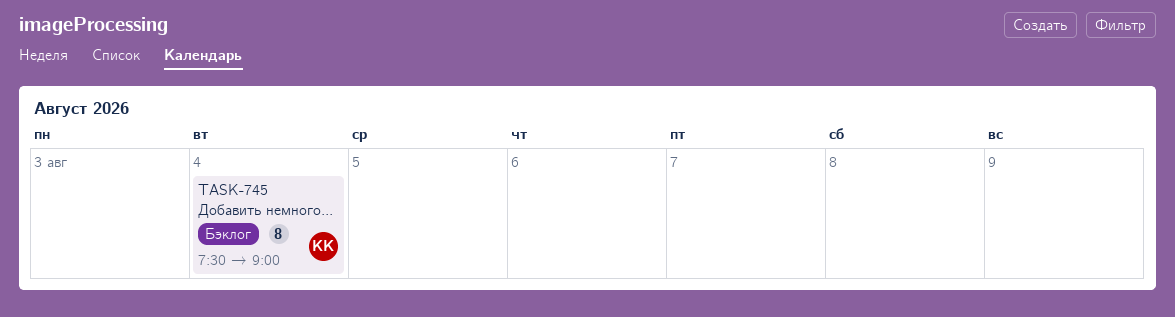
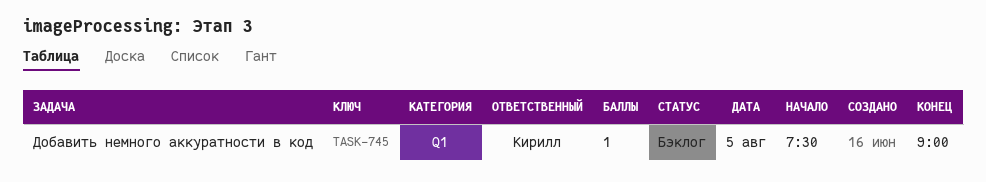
TASK-745, estimate: 8 -> 1
TASK-745, day: Aug 4 -> Aug 5

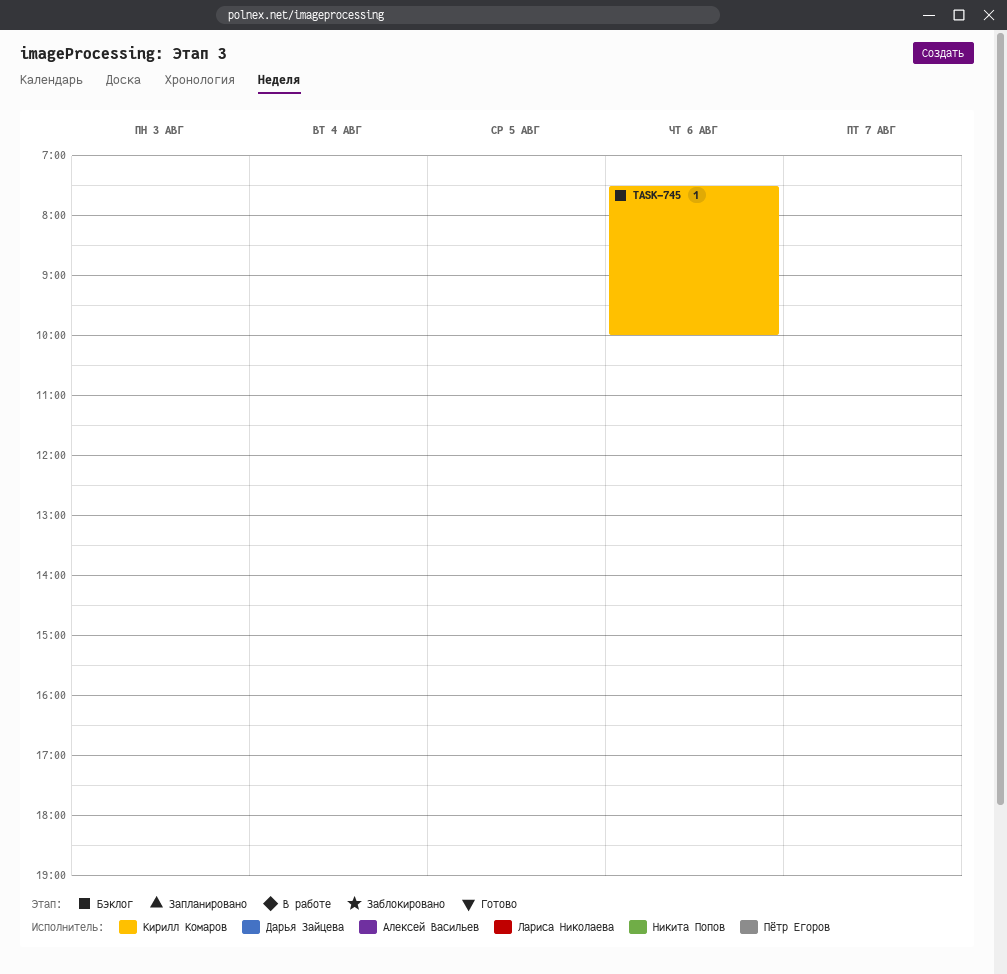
TASK-745, day: Aug 5 -> Aug 6
TASK-745, ends: 09:00 -> 10:00

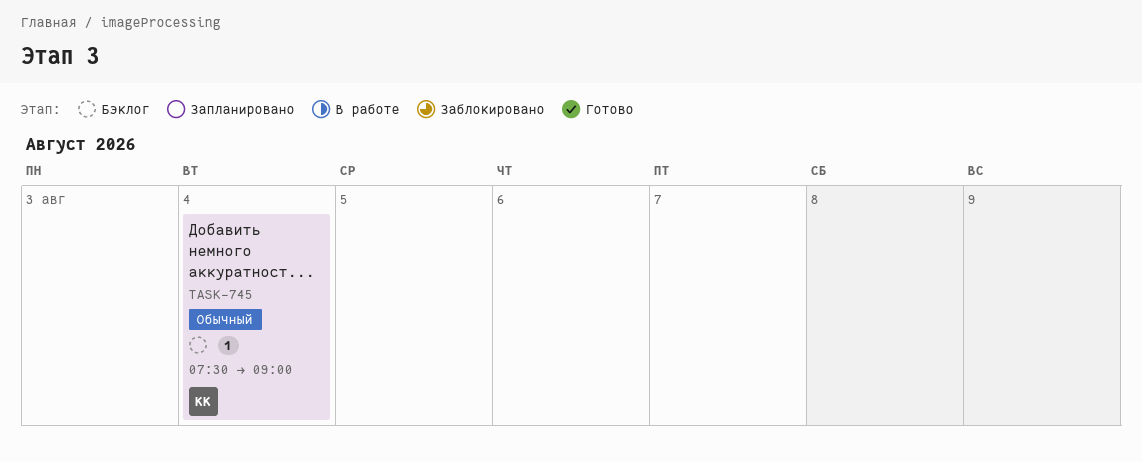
TASK-745, day: Aug 6 -> Aug 4
TASK-745, ends: 10:00 -> 09:00

